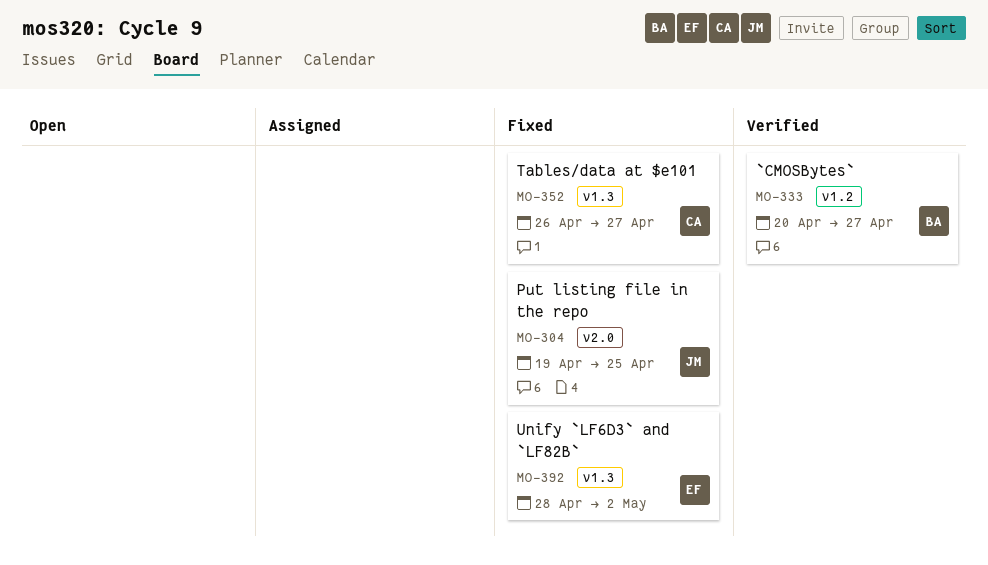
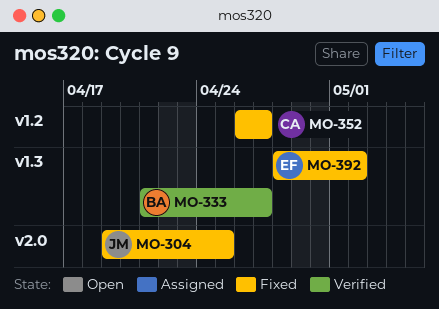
MO-333, label: v1.2 -> v1.3
MO-333, start: Apr 20 -> Apr 21
MO-352, label: v1.3 -> v1.2

